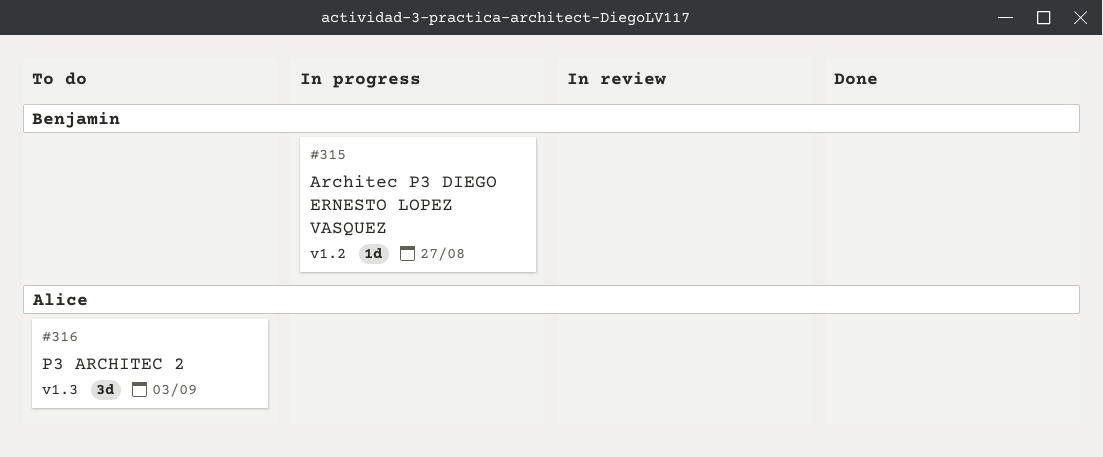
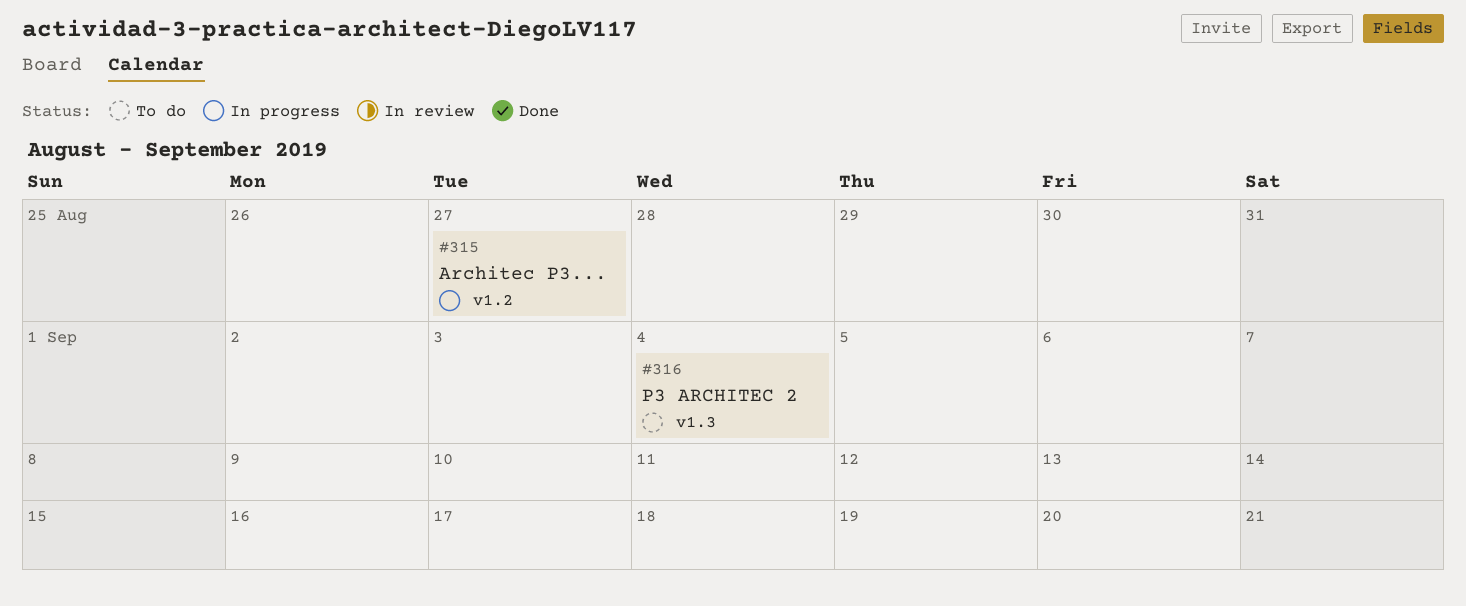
#316, due: Sep 3 -> Sep 4

